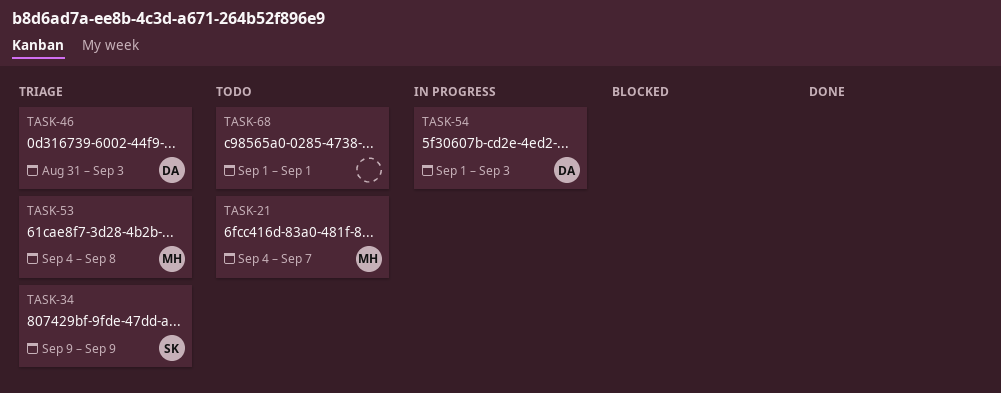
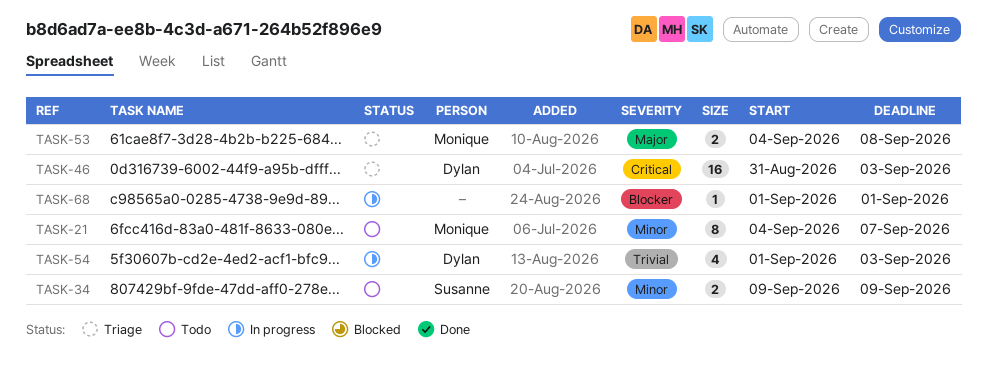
TASK-34, status: Triage -> Todo
TASK-68, status: Todo -> In progress

